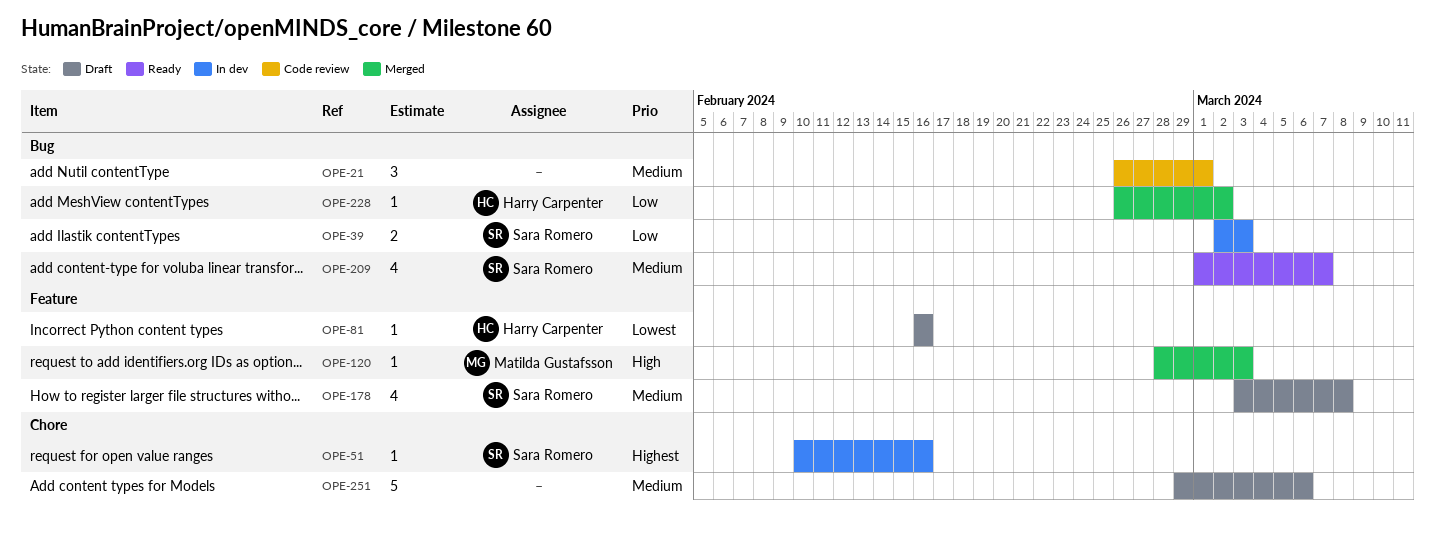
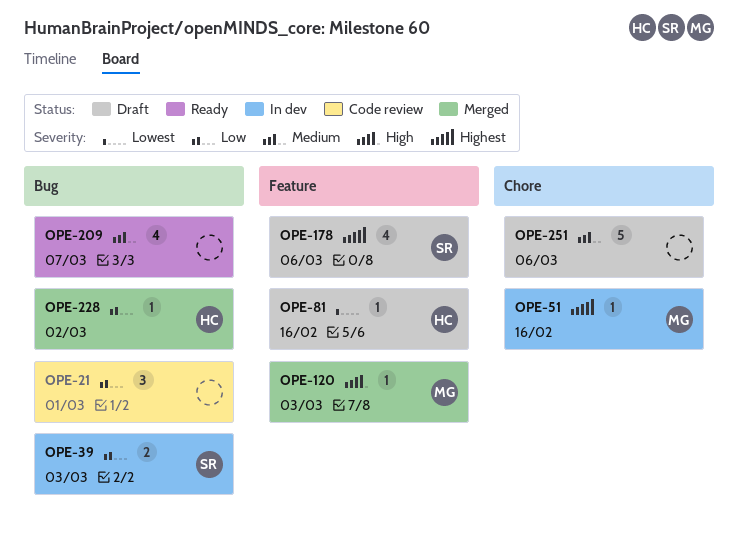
OPE-21, priority: Medium -> Low
OPE-51, owner: Sara Romero -> Matilda Gustafsson
OPE-178, priority: Medium -> Highest
OPE-178, due: Mar 8 -> Mar 6
OPE-209, owner: Sara Romero -> none

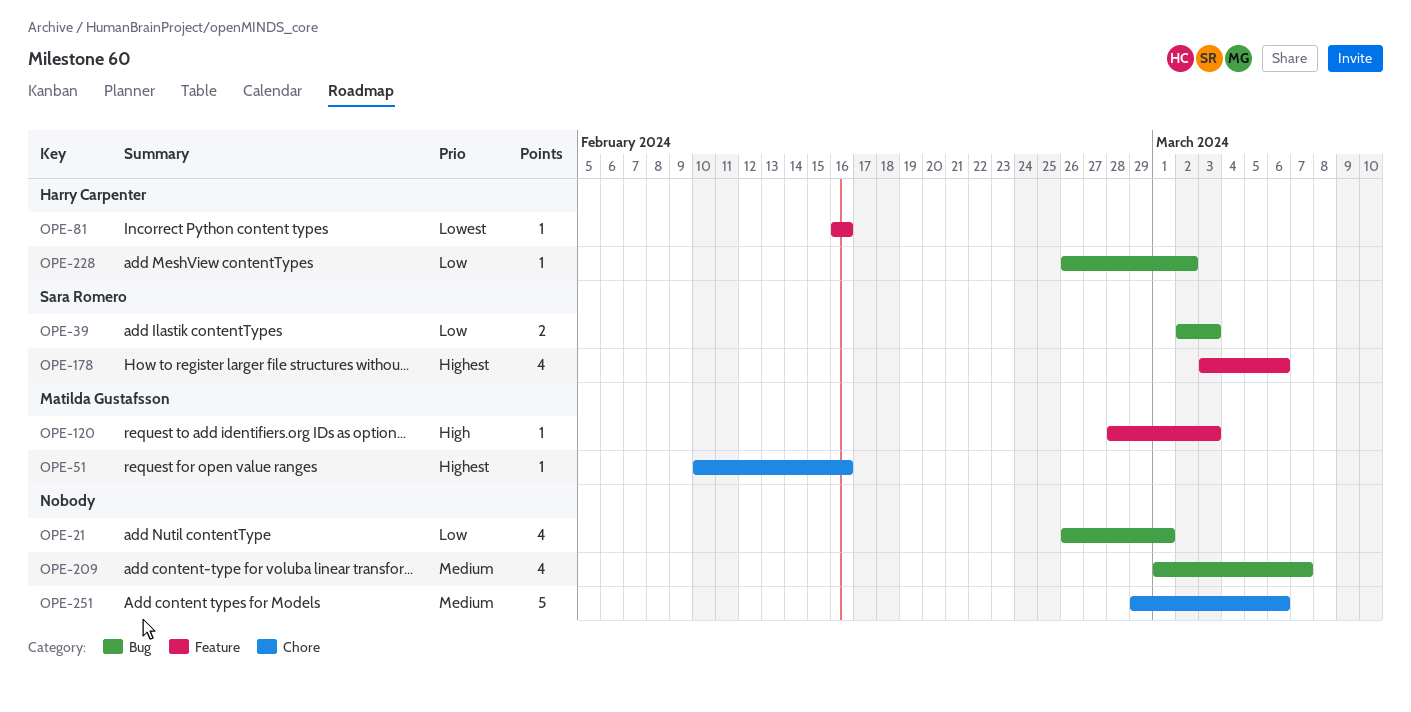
OPE-21, estimate: 3 -> 4

